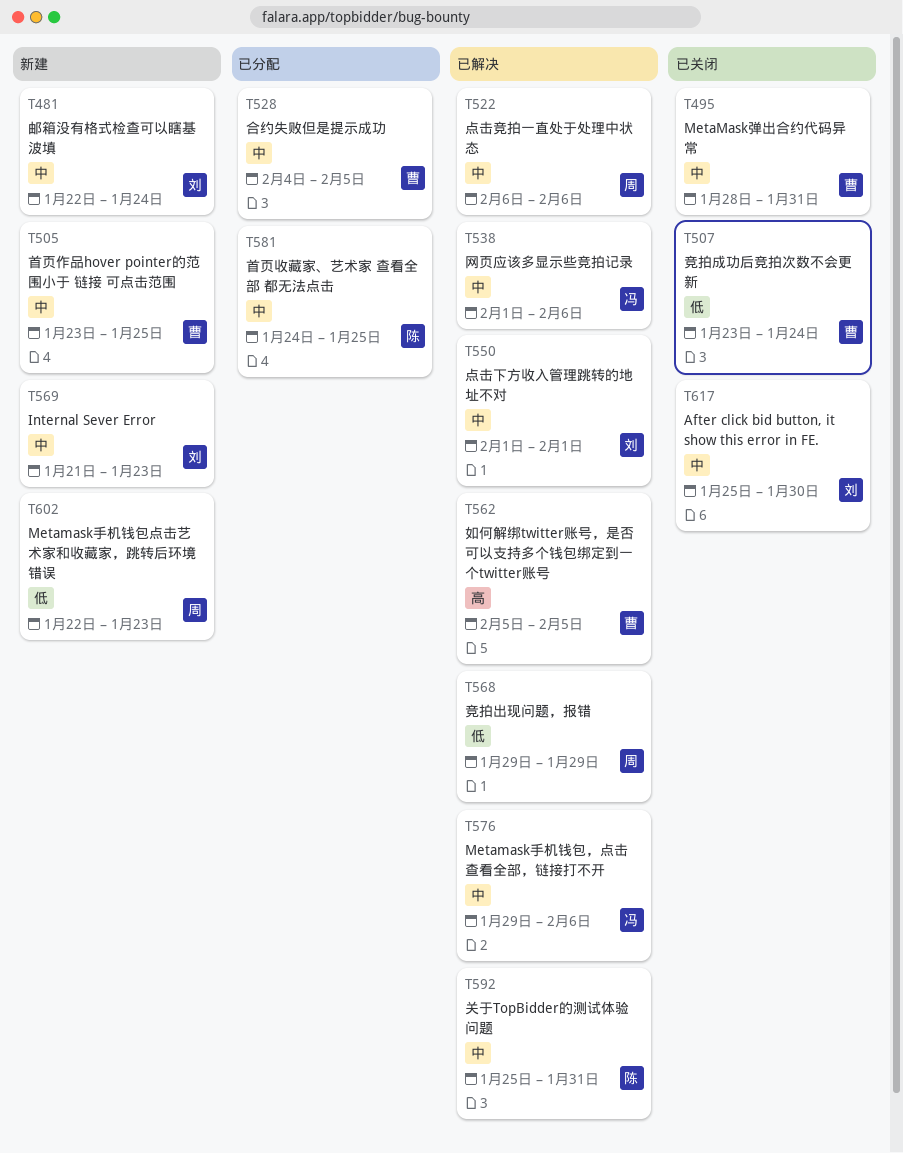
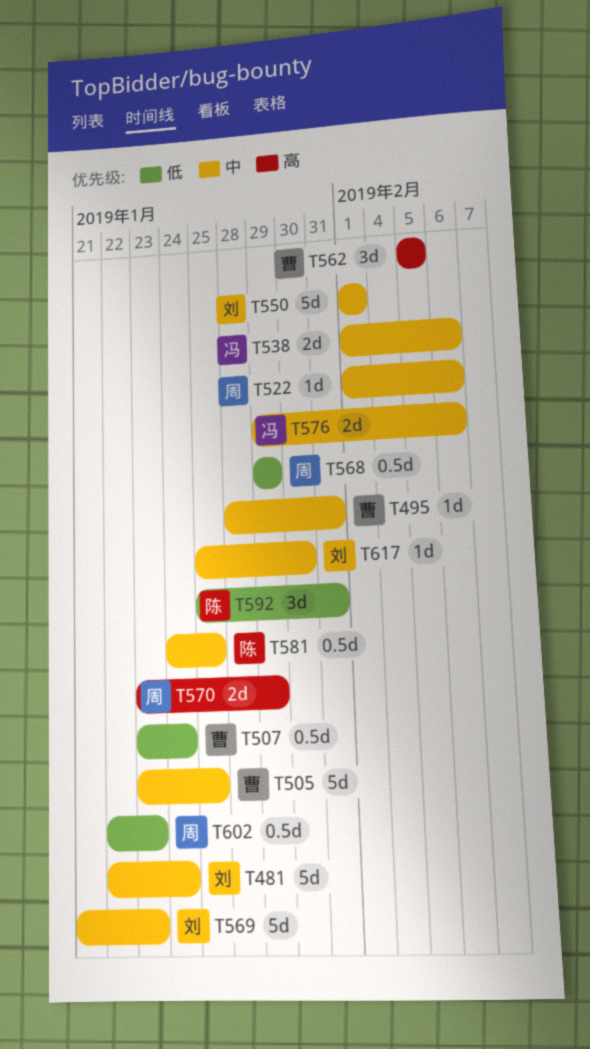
T522, start: Feb 6 -> Feb 1
T528: present -> none
T570: none -> present
T592, priority: 中 -> 低

